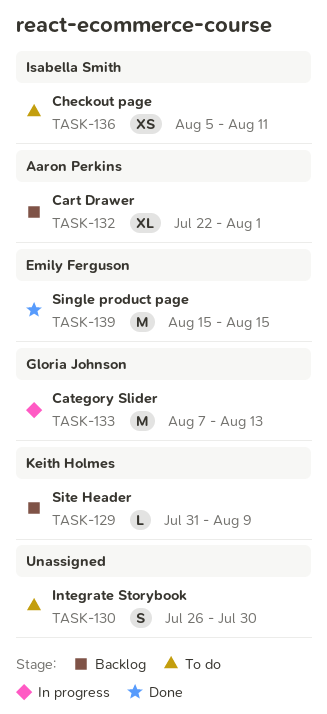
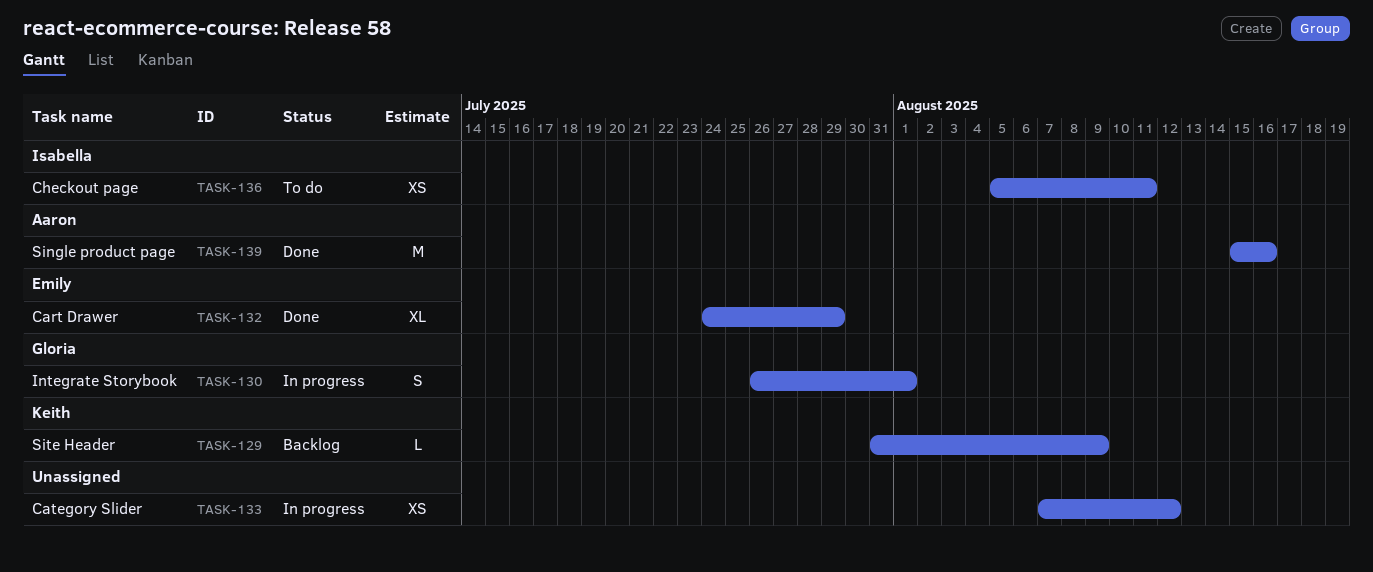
TASK-130, status: To do -> In progress
TASK-130, owner: none -> Gloria Johnson
TASK-130, due: Jul 30 -> Aug 1
TASK-132, status: Backlog -> Done
TASK-132, owner: Aaron Perkins -> Emily Ferguson
TASK-132, start: Jul 22 -> Jul 24
TASK-132, due: Aug 1 -> Jul 29
TASK-133, owner: Gloria Johnson -> none
TASK-133, estimate: M -> XS
TASK-133, due: Aug 13 -> Aug 12
TASK-139, owner: Emily Ferguson -> Aaron Perkins
TASK-139, due: Aug 15 -> Aug 16

